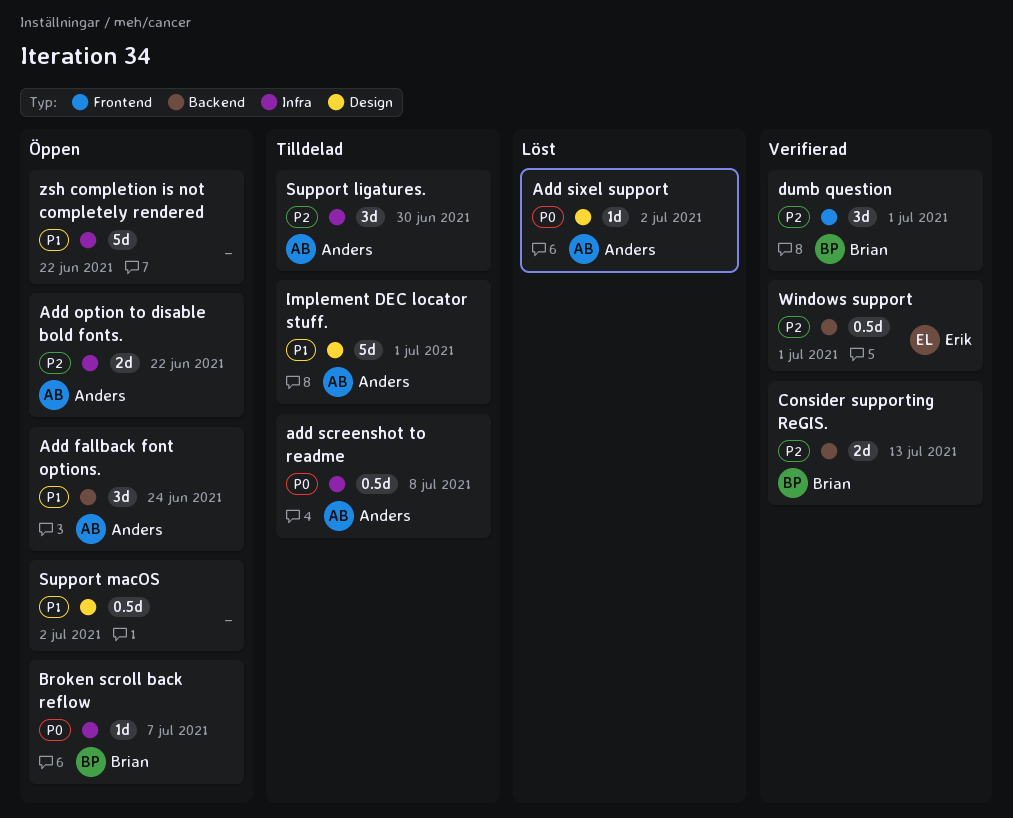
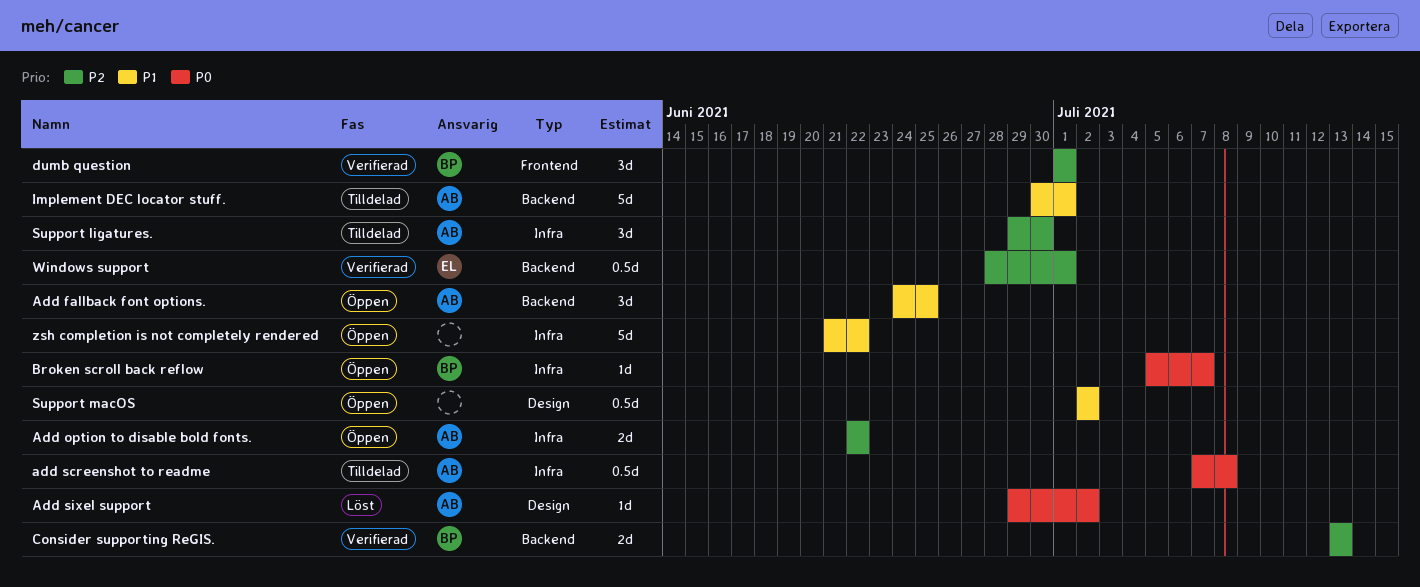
Add fallback font options., due: Jun 24 -> Jun 25
Implement DEC locator stuff., label: Design -> Backend

